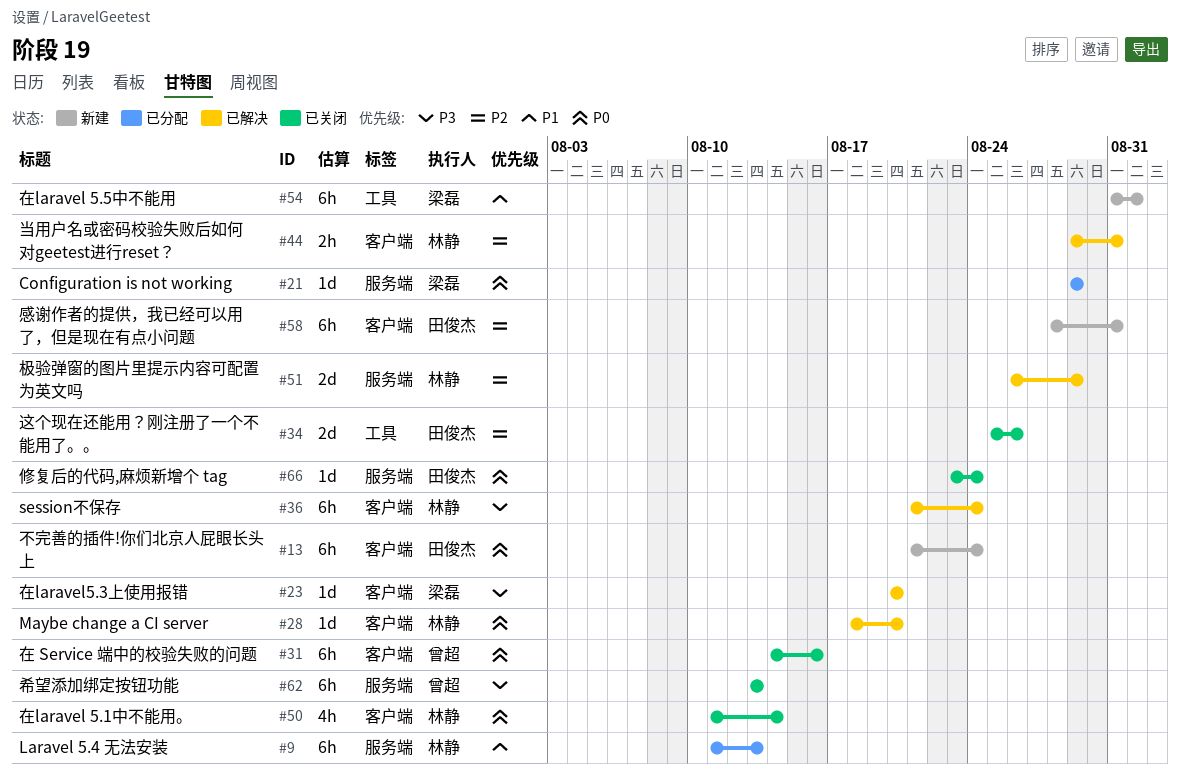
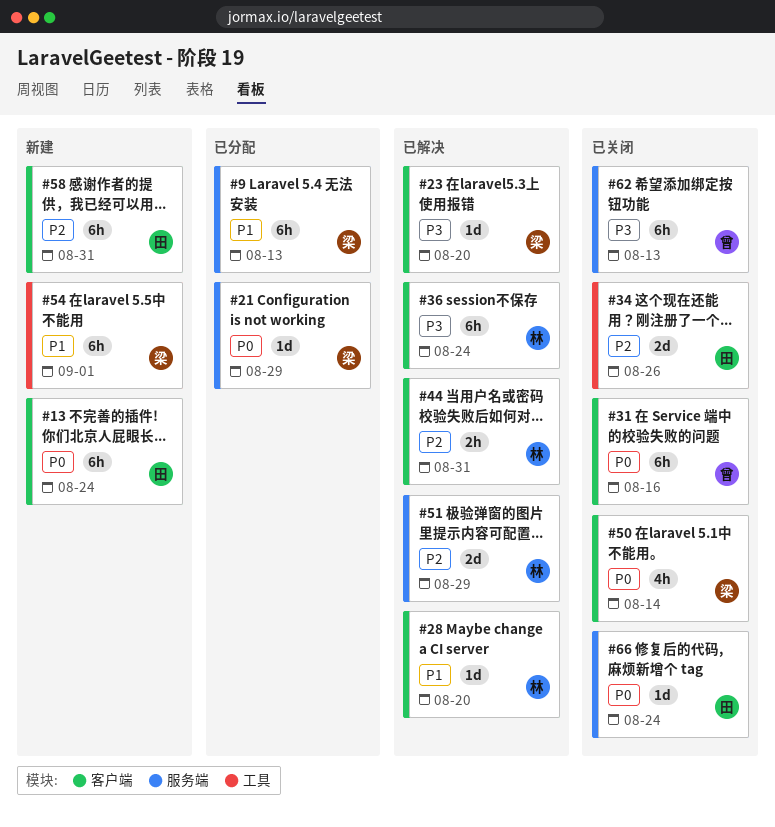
#9, owner: 林静 -> 梁磊
#28, priority: P0 -> P1
#50, owner: 林静 -> 梁磊

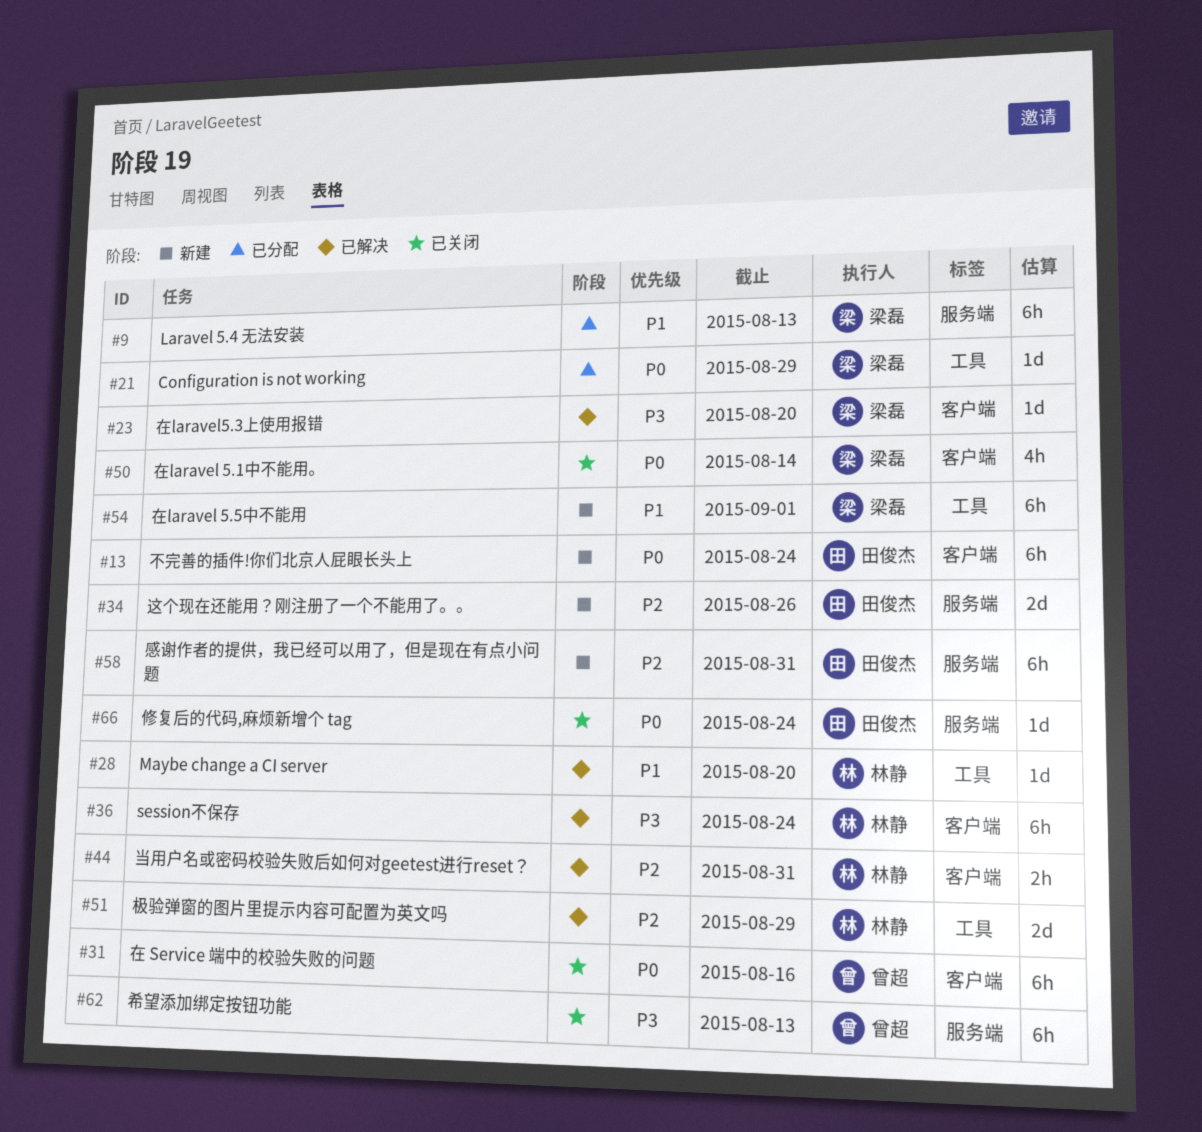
#21, label: 服务端 -> 工具
#28, label: 客户端 -> 工具
#34, status: 已关闭 -> 新建
#34, label: 工具 -> 服务端
#51, label: 服务端 -> 工具
#58, label: 客户端 -> 服务端

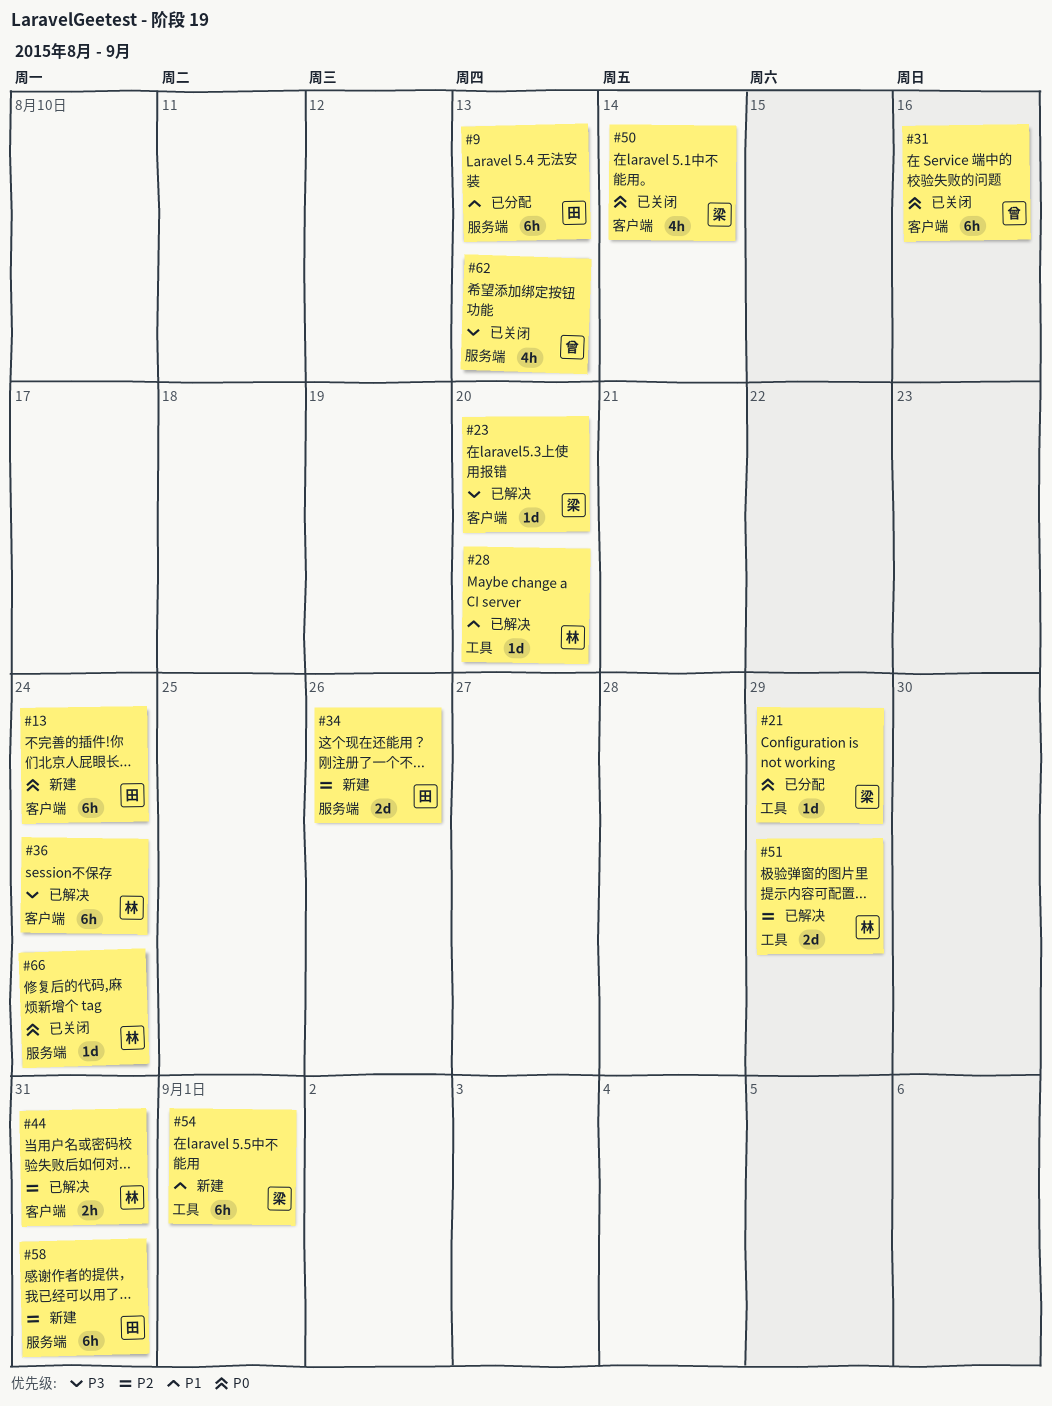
#9, owner: 梁磊 -> 田俊杰
#62, estimate: 6h -> 4h
#66, owner: 田俊杰 -> 林静

